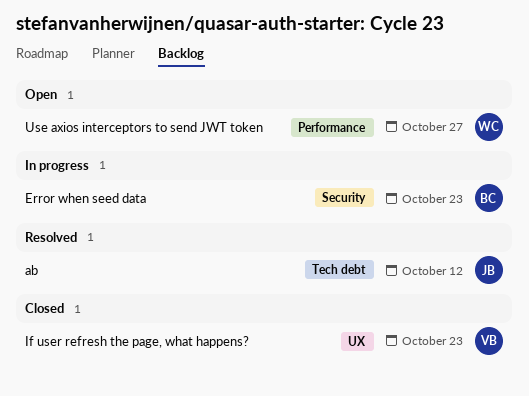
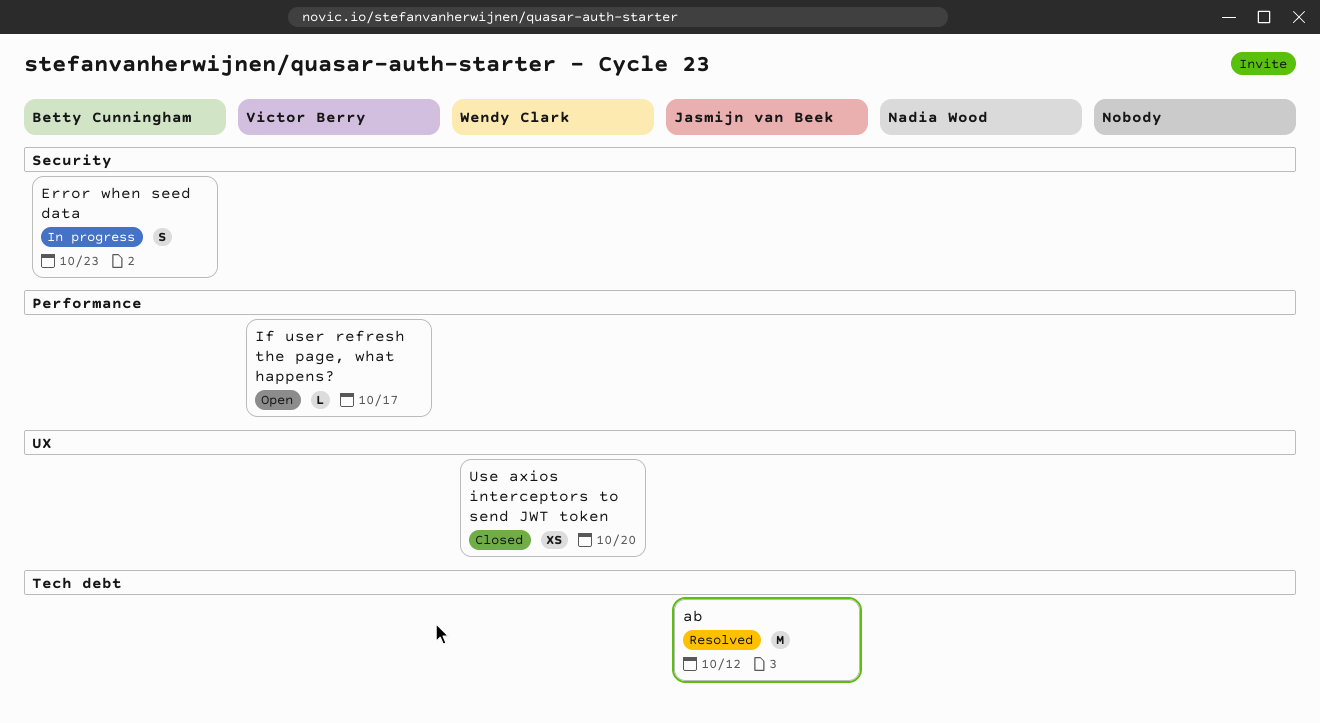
If user refresh the page, what happens?, status: Closed -> Open
If user refresh the page, what happens?, label: UX -> Performance
If user refresh the page, what happens?, due: Oct 23 -> Oct 17
Use axios interceptors to send JWT token, status: Open -> Closed
Use axios interceptors to send JWT token, label: Performance -> UX
Use axios interceptors to send JWT token, due: Oct 27 -> Oct 20

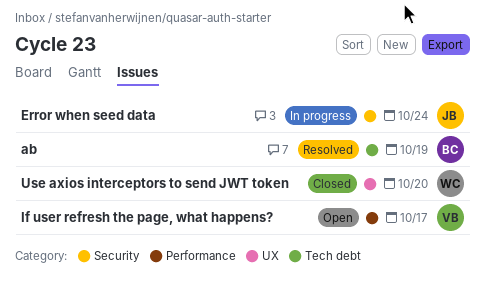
ab, owner: Jasmijn van Beek -> Betty Cunningham
ab, due: Oct 12 -> Oct 19
Error when seed data, owner: Betty Cunningham -> Jasmijn van Beek
Error when seed data, due: Oct 23 -> Oct 24

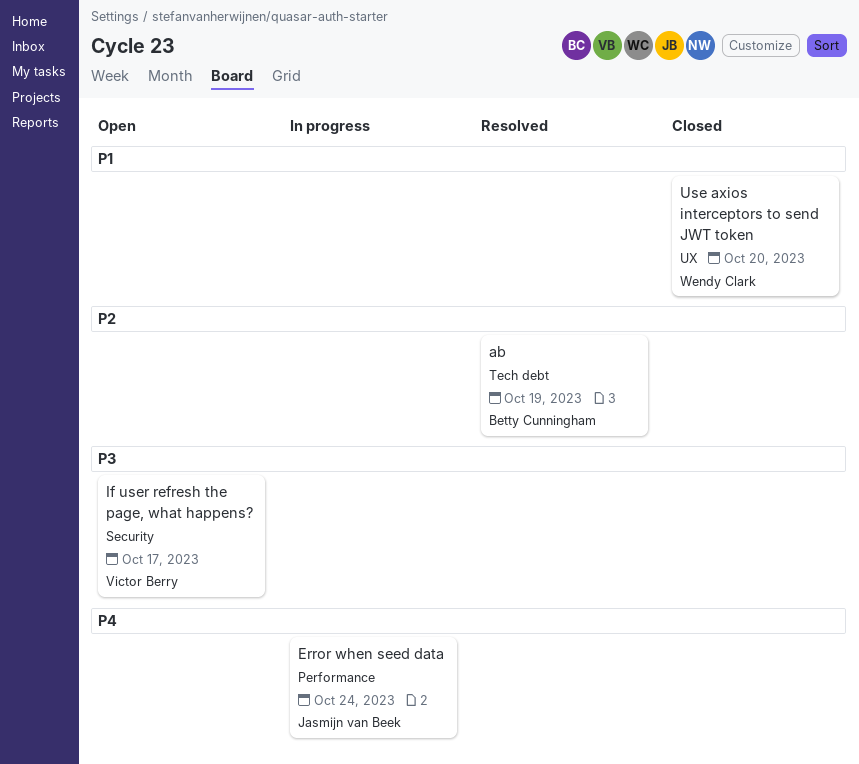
Error when seed data, label: Security -> Performance
If user refresh the page, what happens?, label: Performance -> Security

